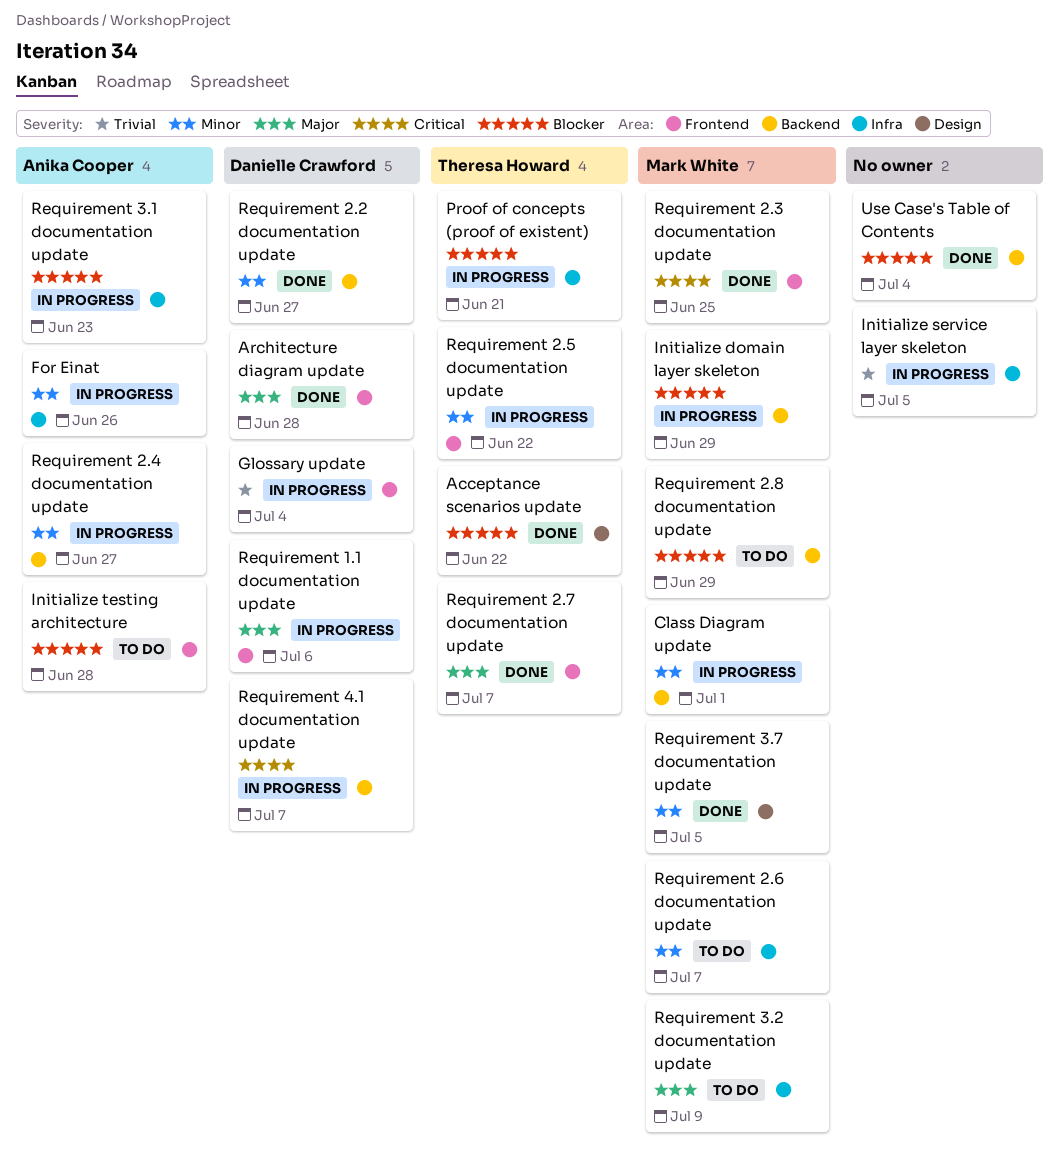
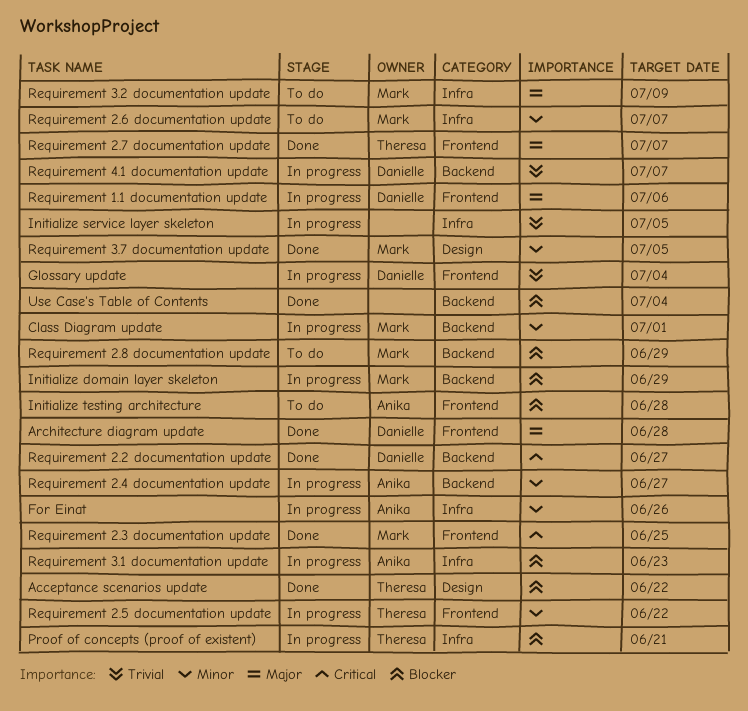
Requirement 2.2 documentation update, priority: Minor -> Critical
Requirement 4.1 documentation update, priority: Critical -> Trivial

